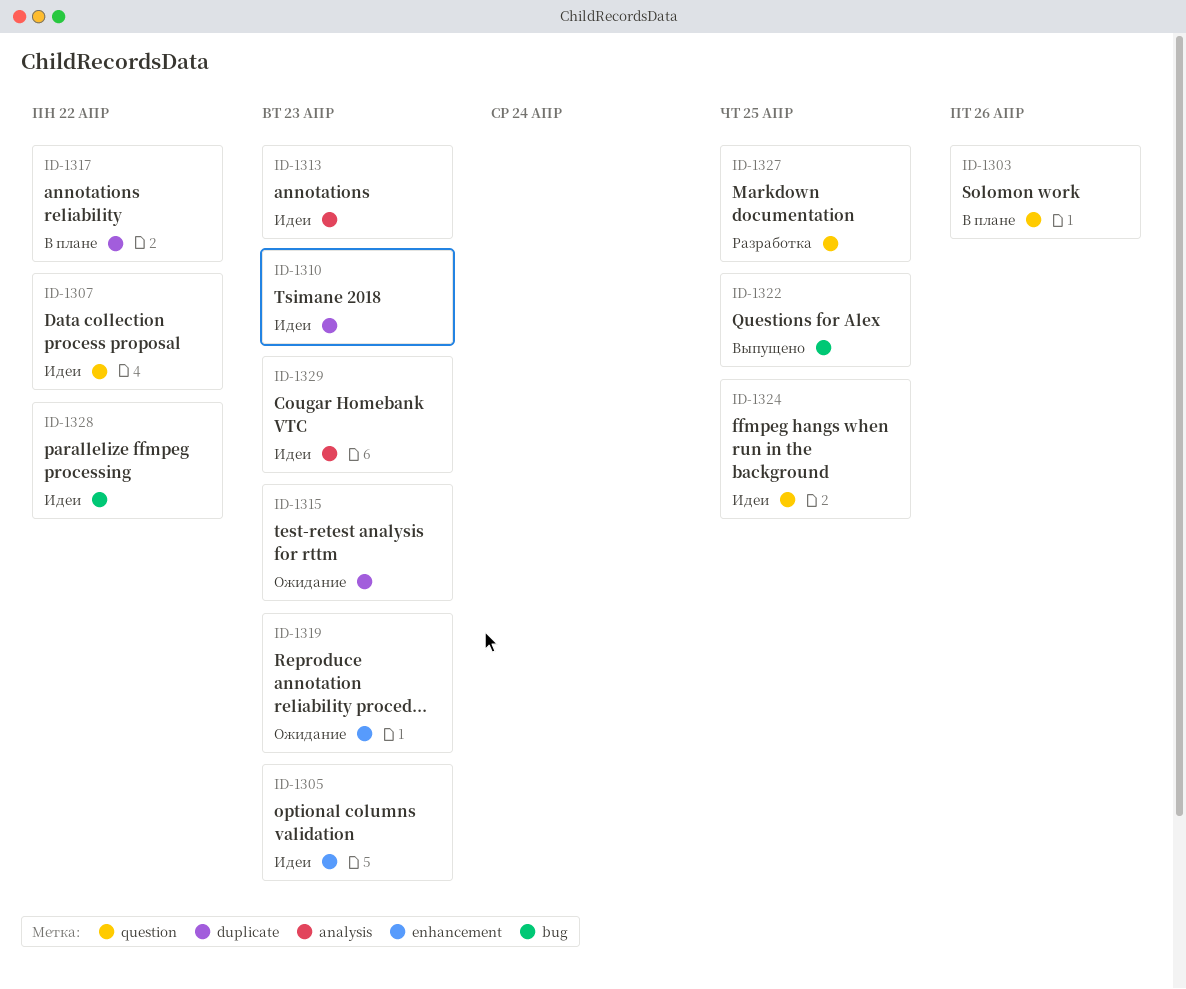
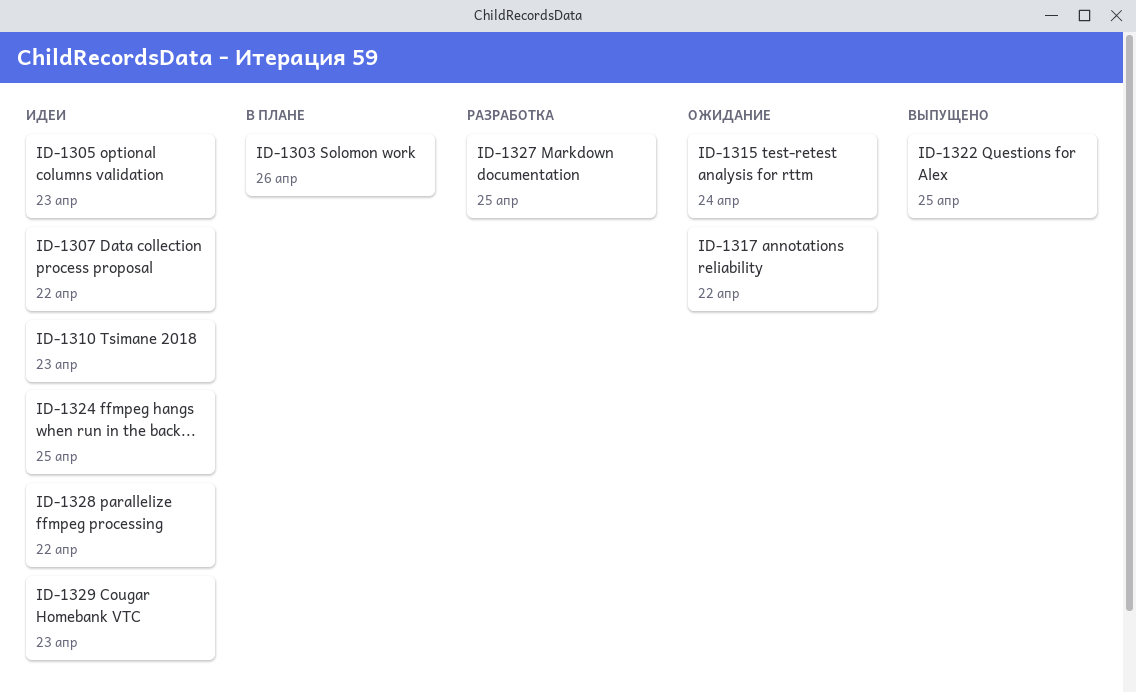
ID-1313: present -> none
ID-1315, due: Apr 23 -> Apr 24
ID-1317, status: В плане -> Ожидание
ID-1319: present -> none

